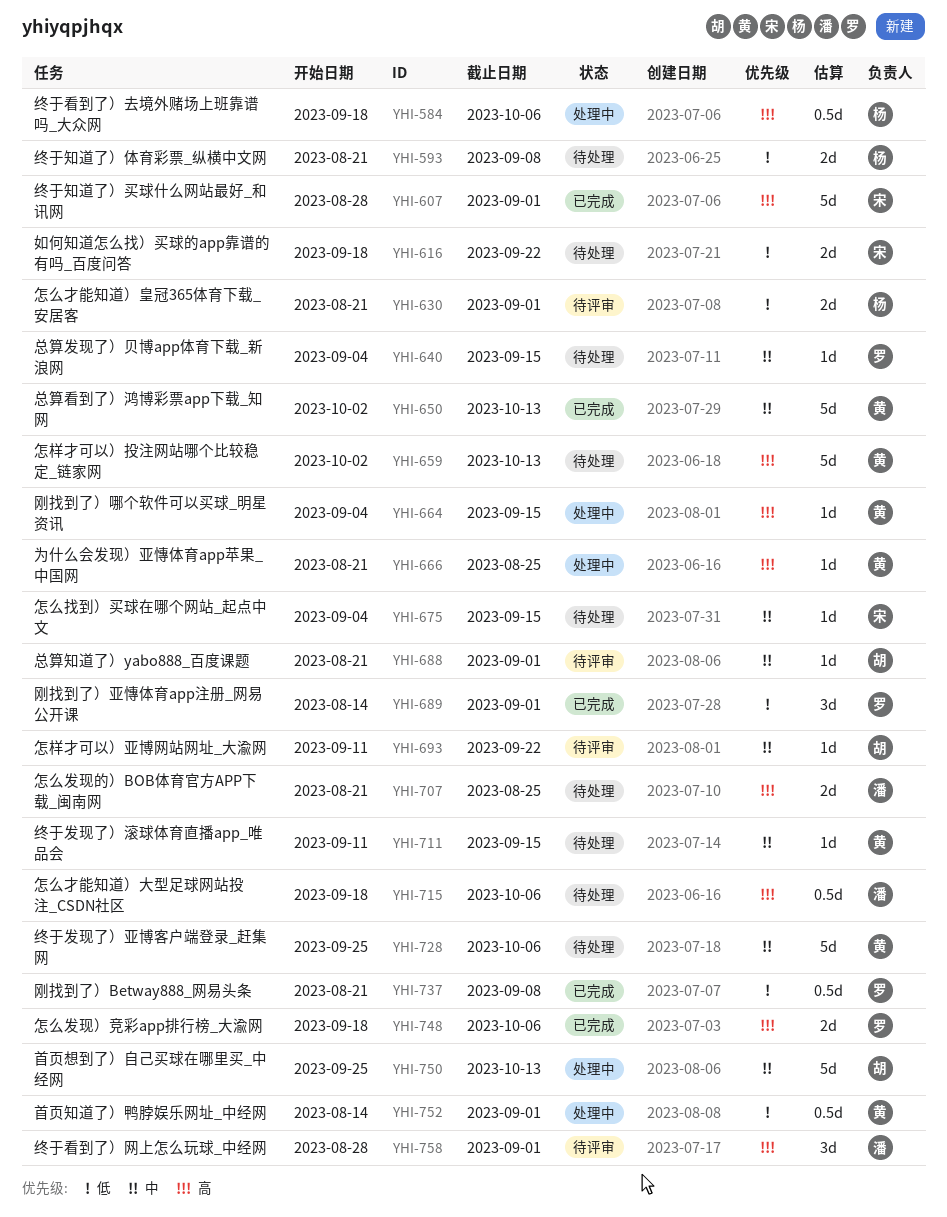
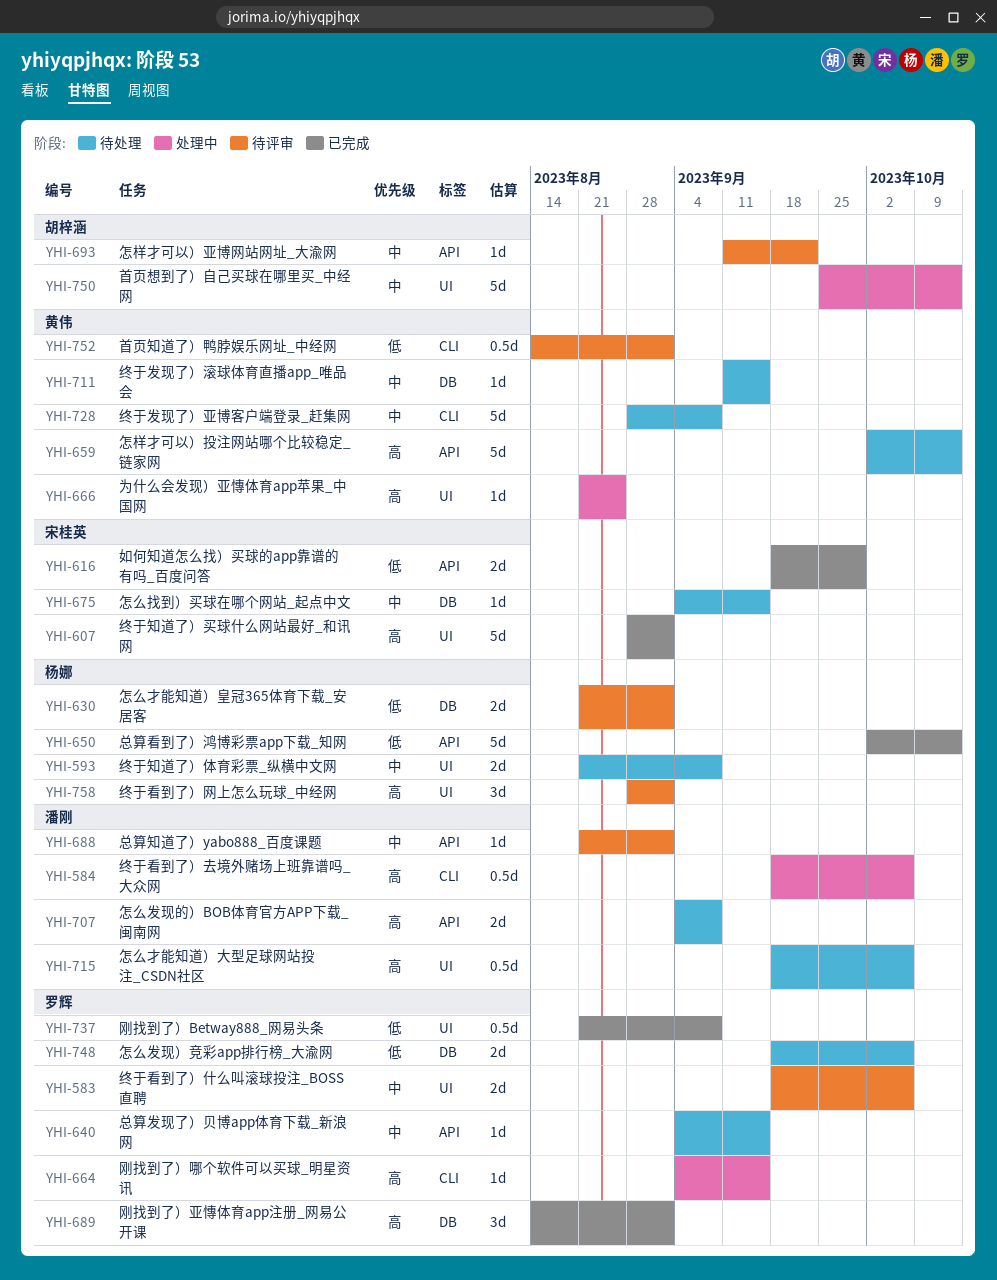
YHI-583: none -> present
YHI-584, owner: 杨娜 -> 潘刚
YHI-593, priority: 低 -> 中
YHI-616, status: 待处理 -> 已完成
YHI-616, due: Sep 22 -> Sep 29
YHI-650, owner: 黄伟 -> 杨娜
YHI-650, priority: 中 -> 低
YHI-664, owner: 黄伟 -> 罗辉
YHI-688, owner: 胡梓涵 -> 潘刚
YHI-689, priority: 低 -> 高
YHI-707, start: Aug 21 -> Sep 4
YHI-707, due: Aug 25 -> Sep 8
YHI-728, start: Sep 25 -> Aug 28
YHI-728, due: Oct 6 -> Sep 8
YHI-748, status: 已完成 -> 待处理
YHI-748, priority: 高 -> 低
YHI-752, status: 处理中 -> 待评审
YHI-758, owner: 潘刚 -> 杨娜

